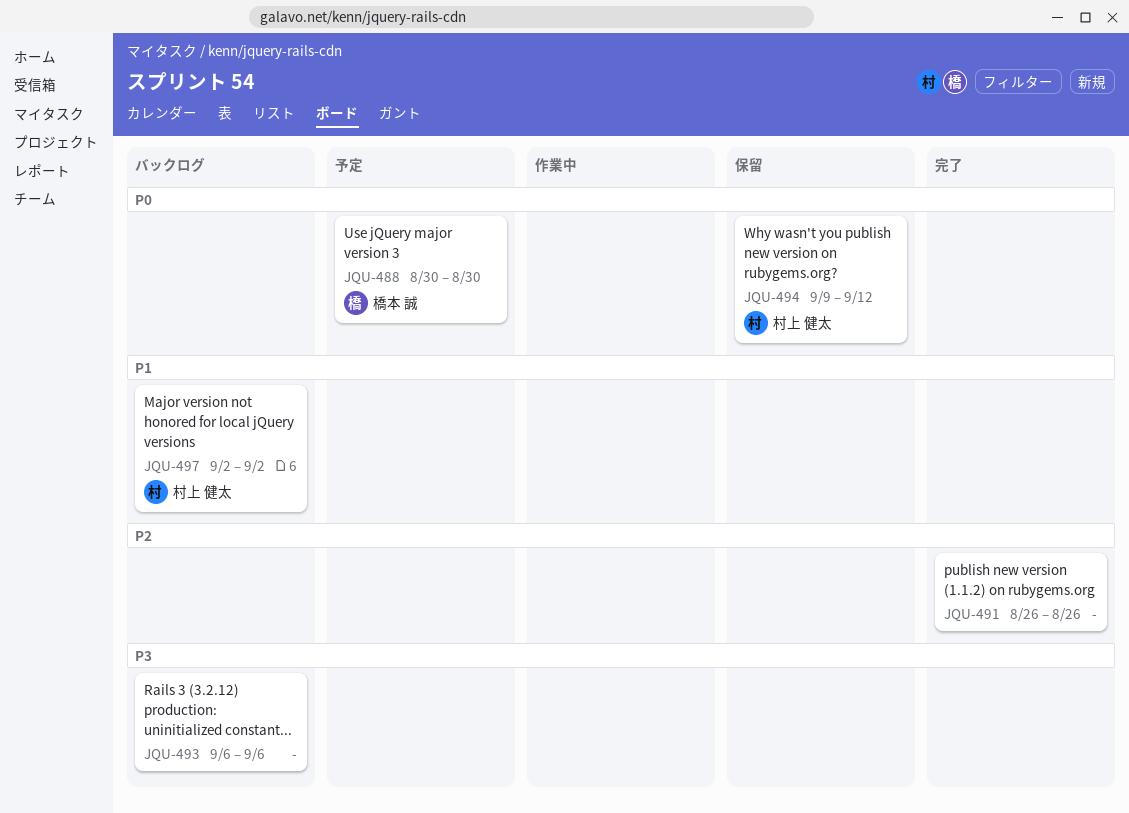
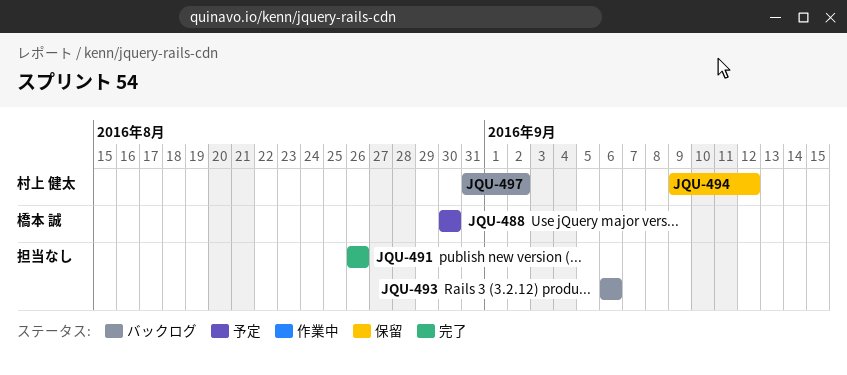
JQU-497, start: Sep 2 -> Aug 31

